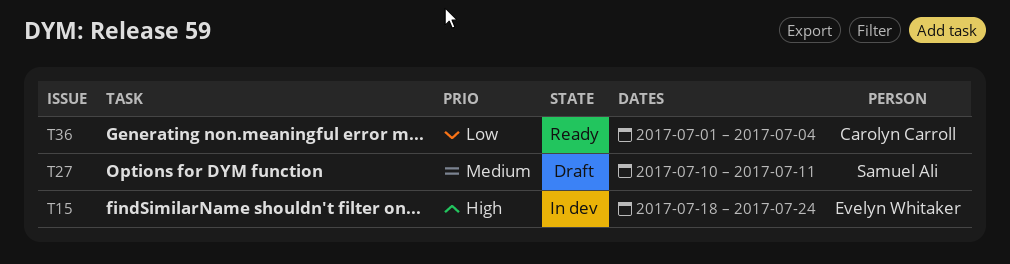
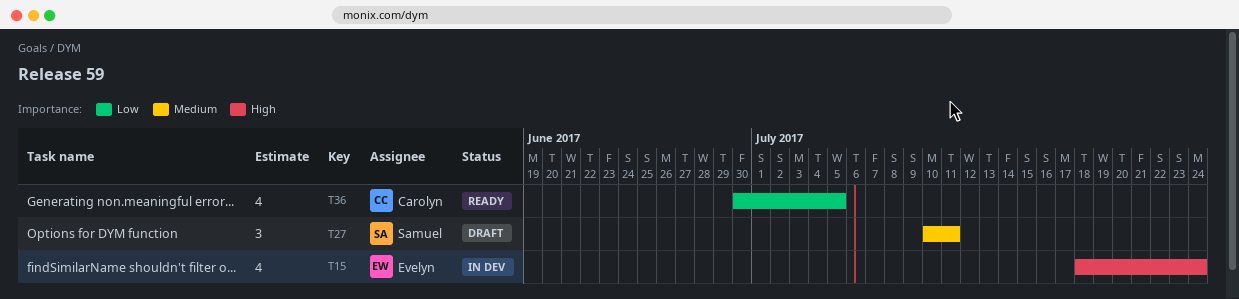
T36, start: Jul 1 -> Jun 30
T36, due: Jul 4 -> Jul 5

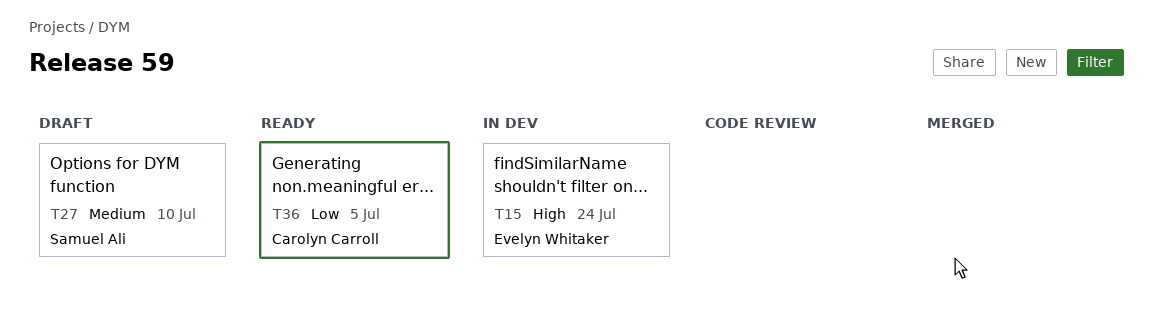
T27, due: Jul 11 -> Jul 10

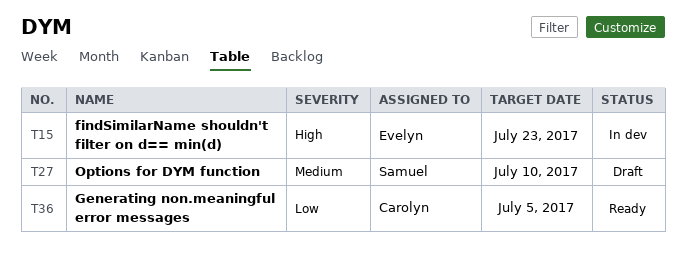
T15, due: Jul 24 -> Jul 23

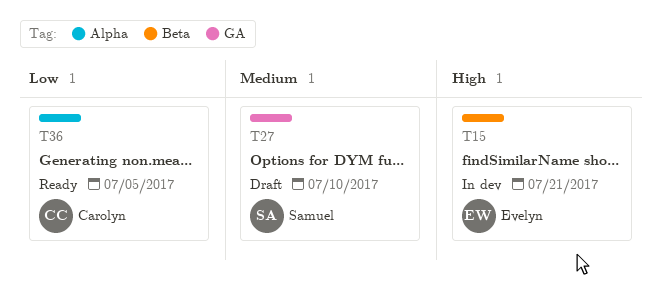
T15, due: Jul 23 -> Jul 21

